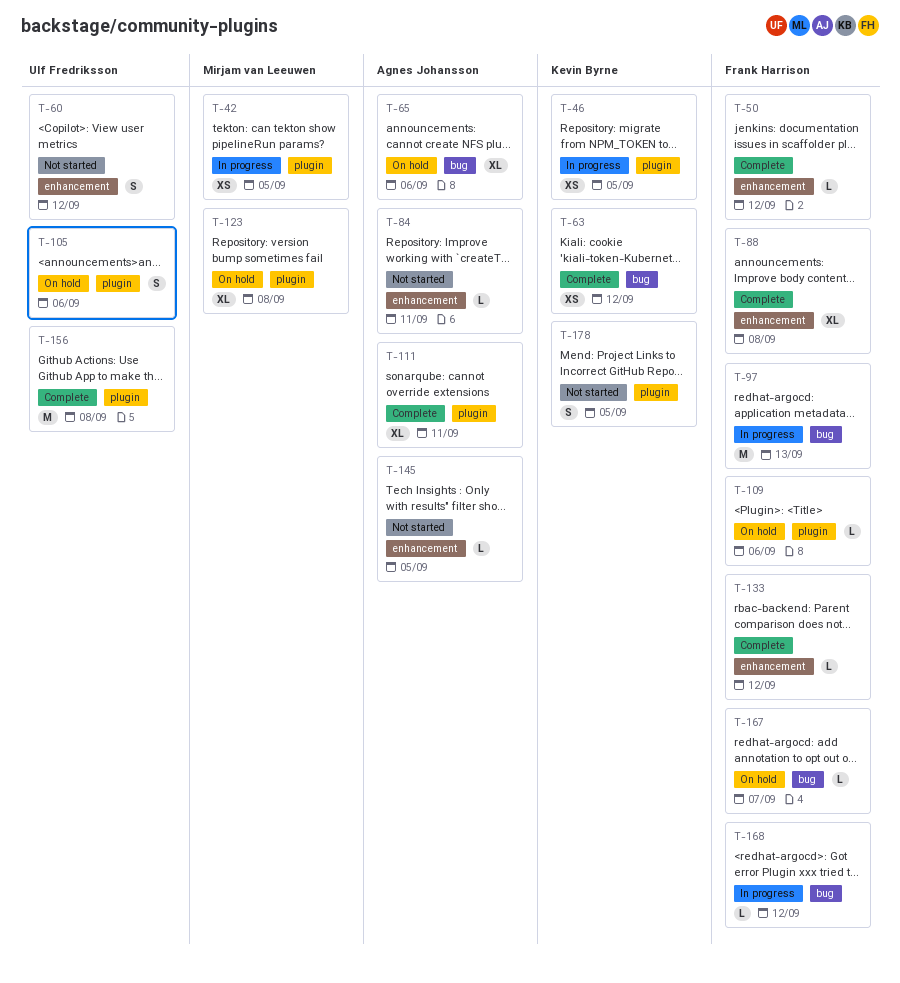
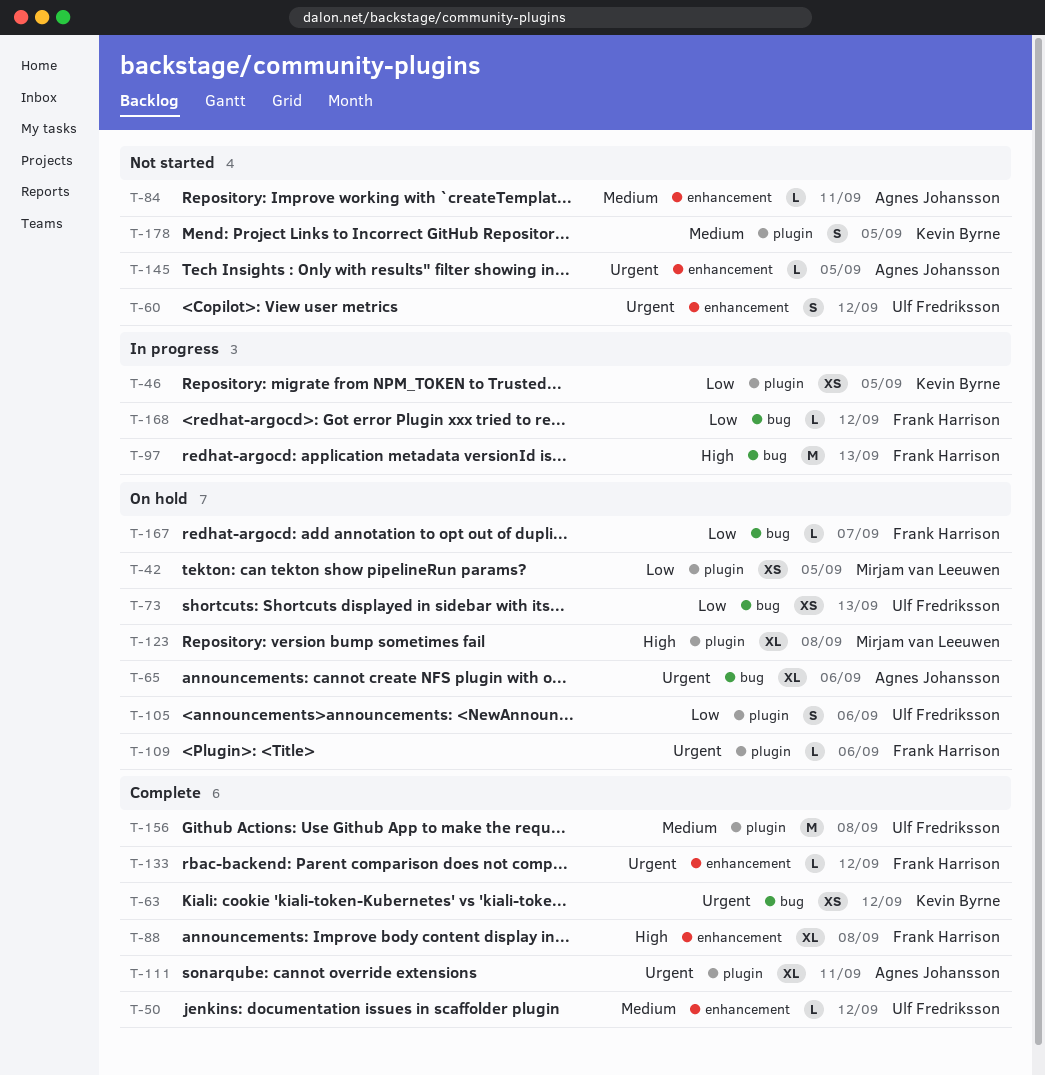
T-42, status: In progress -> On hold
T-50, owner: Frank Harrison -> Ulf Fredriksson
T-73: none -> present

